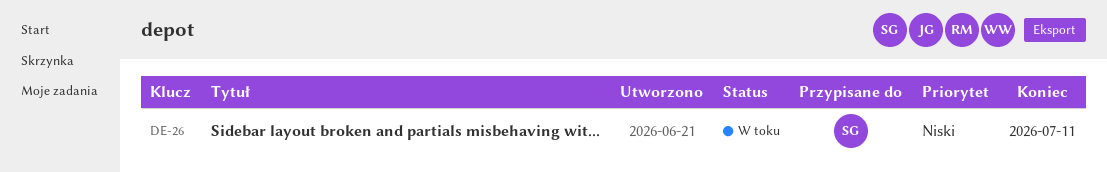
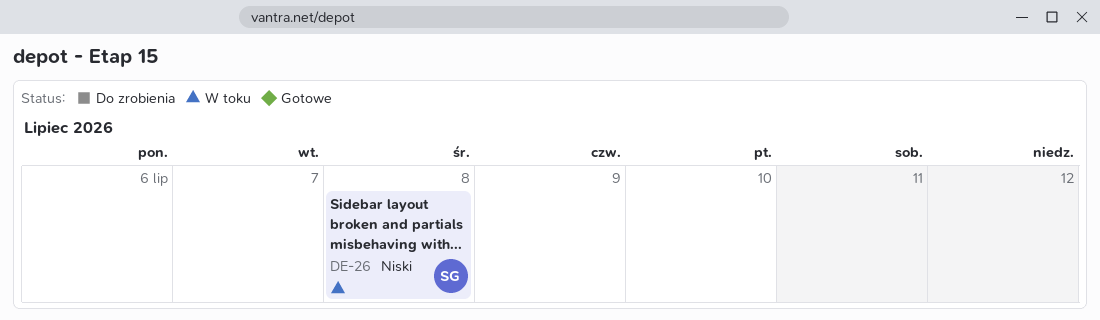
DE-26, due: Jul 11 -> Jul 8

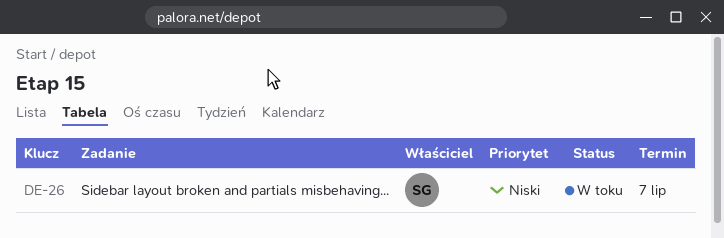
DE-26, due: Jul 8 -> Jul 7

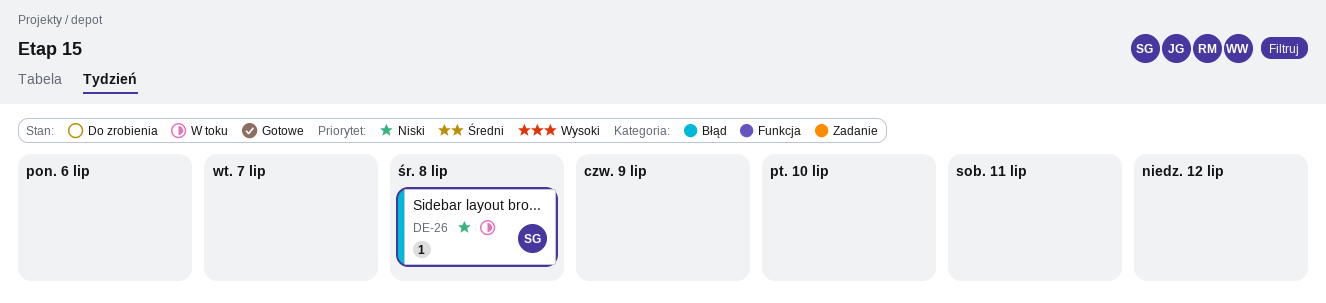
DE-26, due: Jul 7 -> Jul 8

